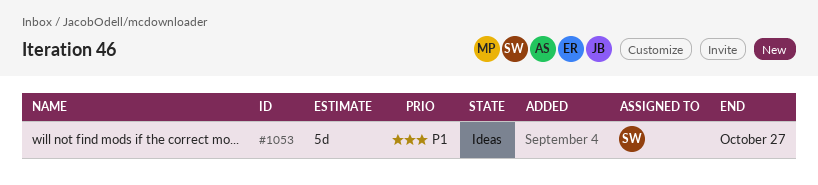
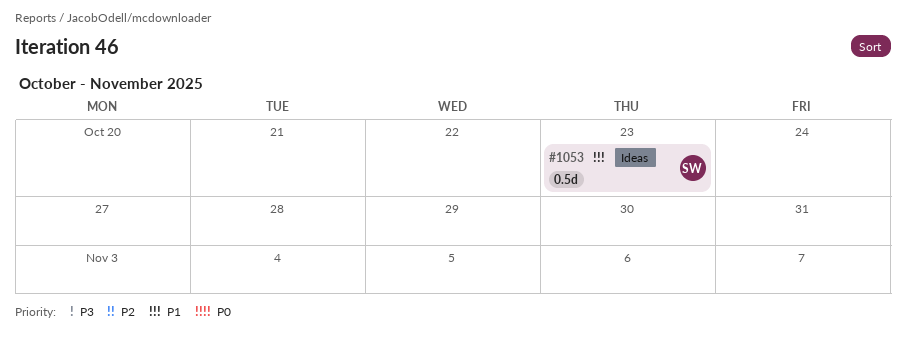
#1053, estimate: 5d -> 0.5d
#1053, due: Oct 27 -> Oct 23

